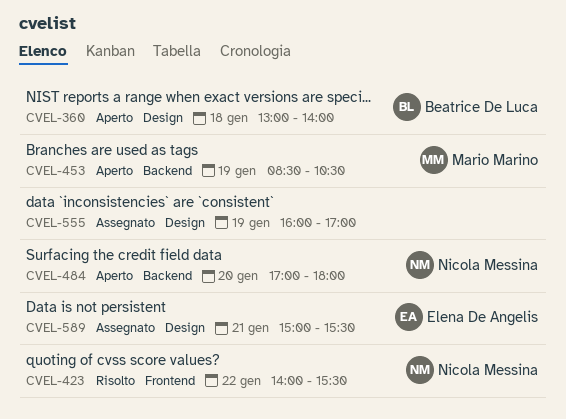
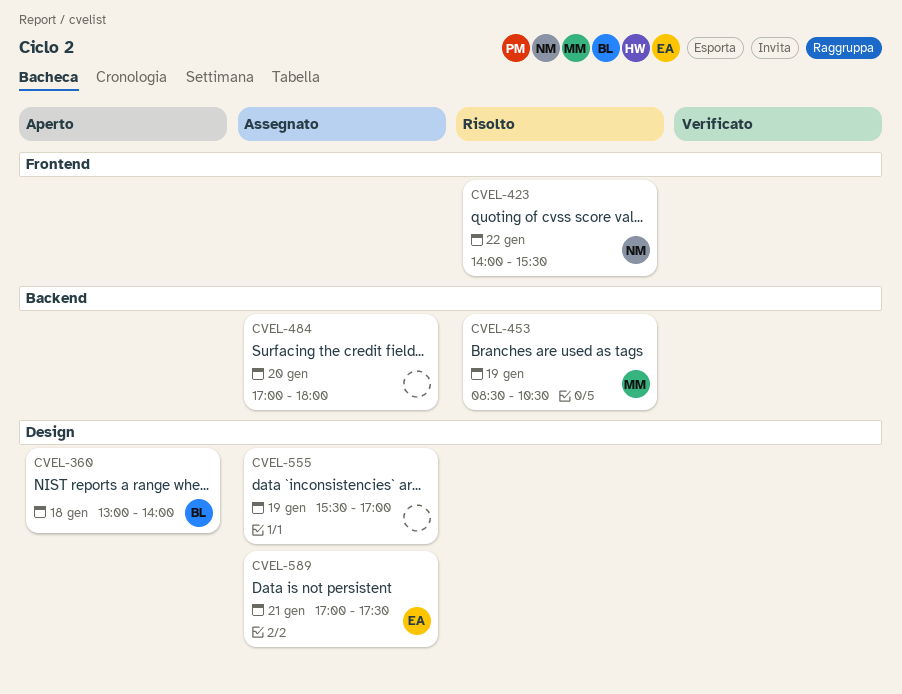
CVEL-453, status: Aperto -> Risolto
CVEL-484, status: Aperto -> Assegnato
CVEL-484, owner: Nicola Messina -> none
CVEL-555, begins: 16:00 -> 15:30
CVEL-589, begins: 15:00 -> 17:00
CVEL-589, ends: 15:30 -> 17:30

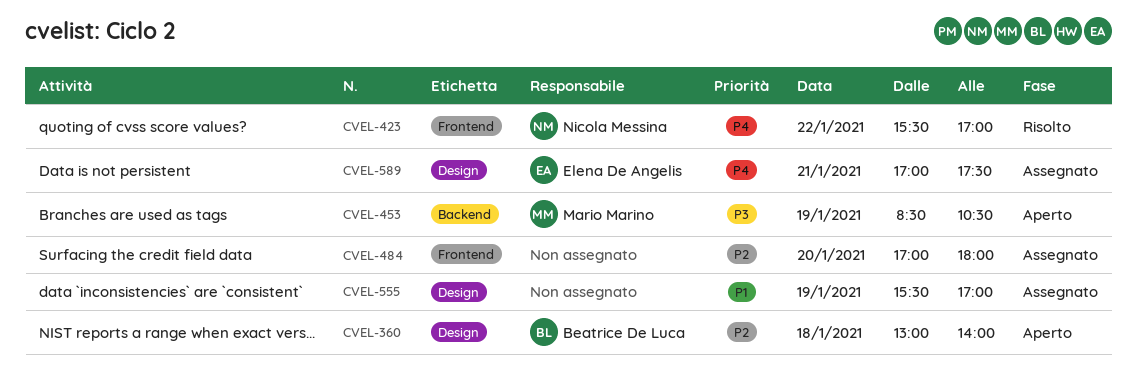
CVEL-423, begins: 14:00 -> 15:30
CVEL-423, ends: 15:30 -> 17:00
CVEL-453, status: Risolto -> Aperto
CVEL-484, label: Backend -> Frontend

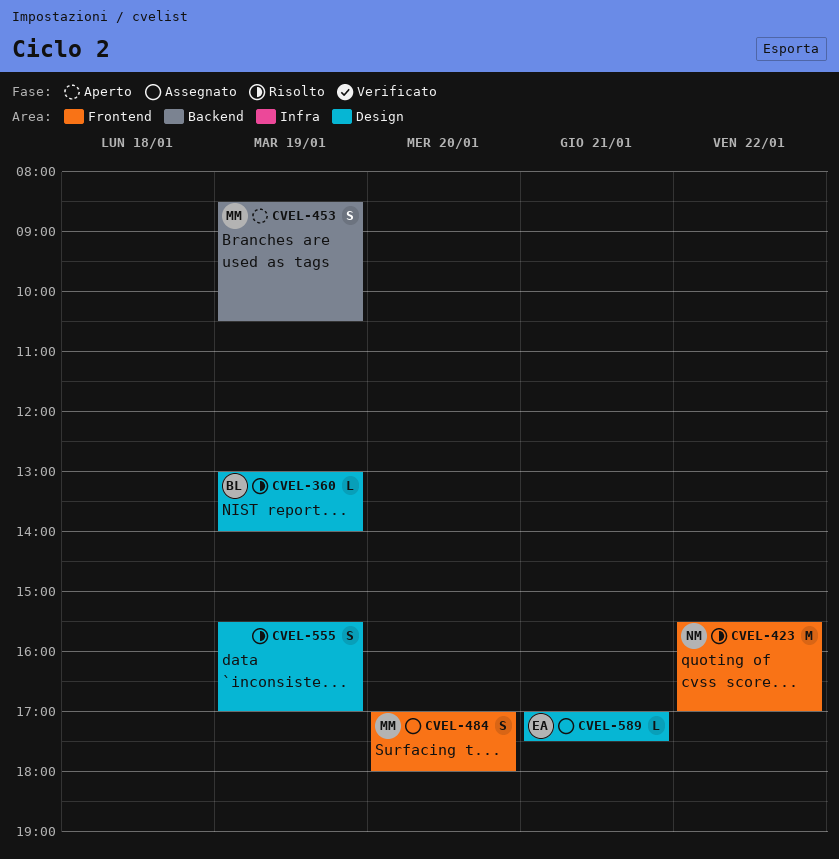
CVEL-360, status: Aperto -> Risolto
CVEL-360, day: Jan 18 -> Jan 19
CVEL-484, owner: none -> Mario Marino
CVEL-555, status: Assegnato -> Risolto

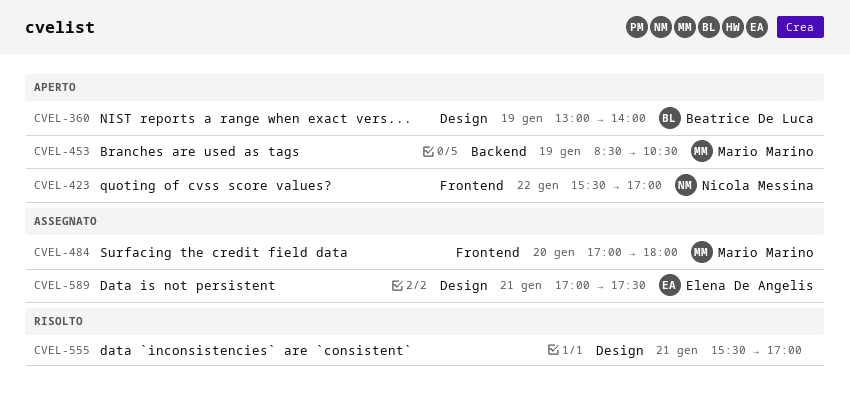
CVEL-360, status: Risolto -> Aperto
CVEL-423, status: Risolto -> Aperto
CVEL-555, day: Jan 19 -> Jan 21

